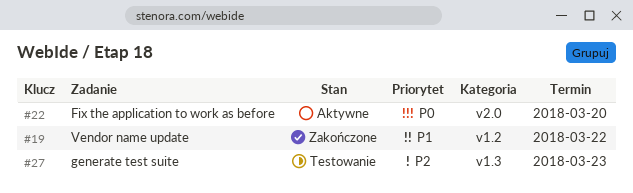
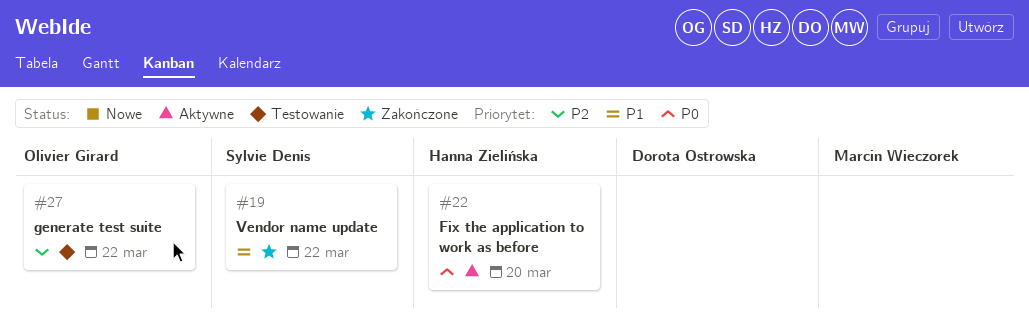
#27, due: Mar 23 -> Mar 22

